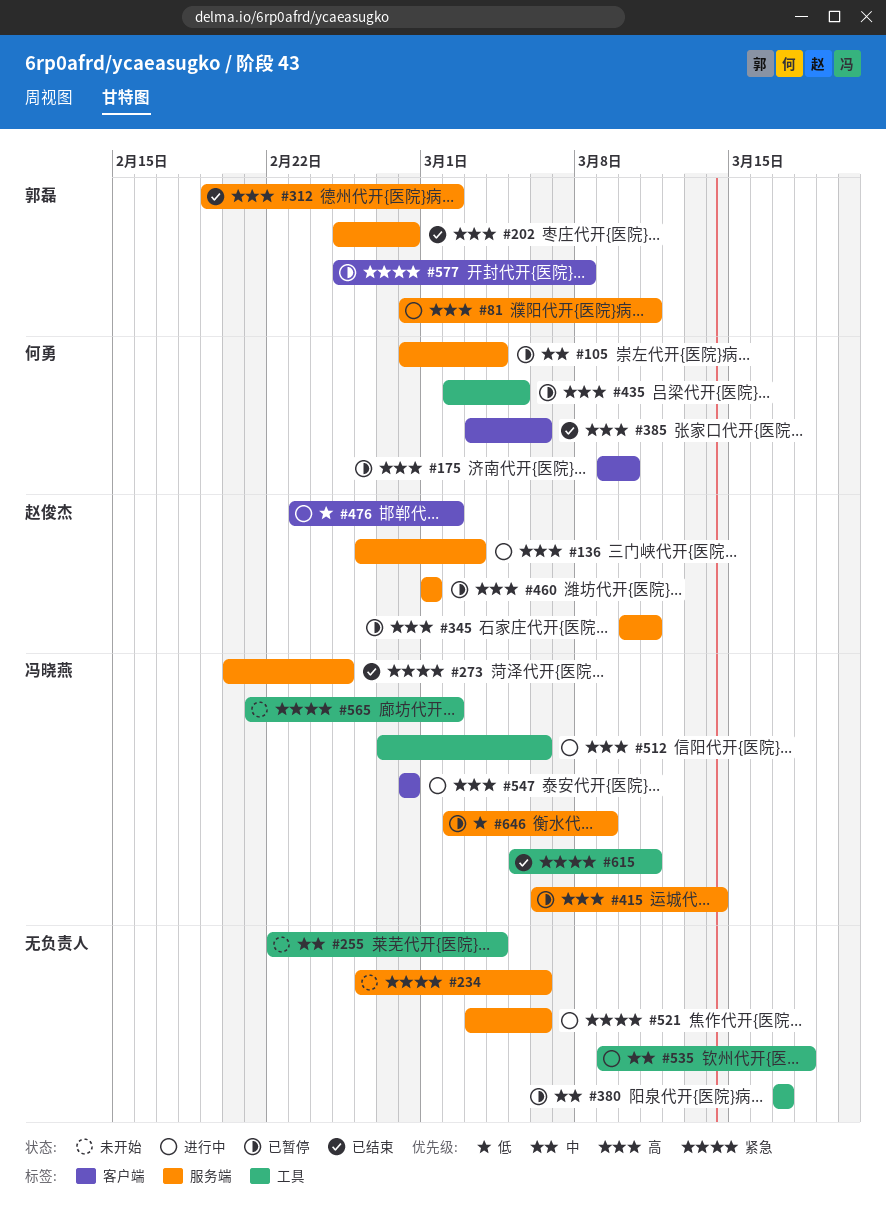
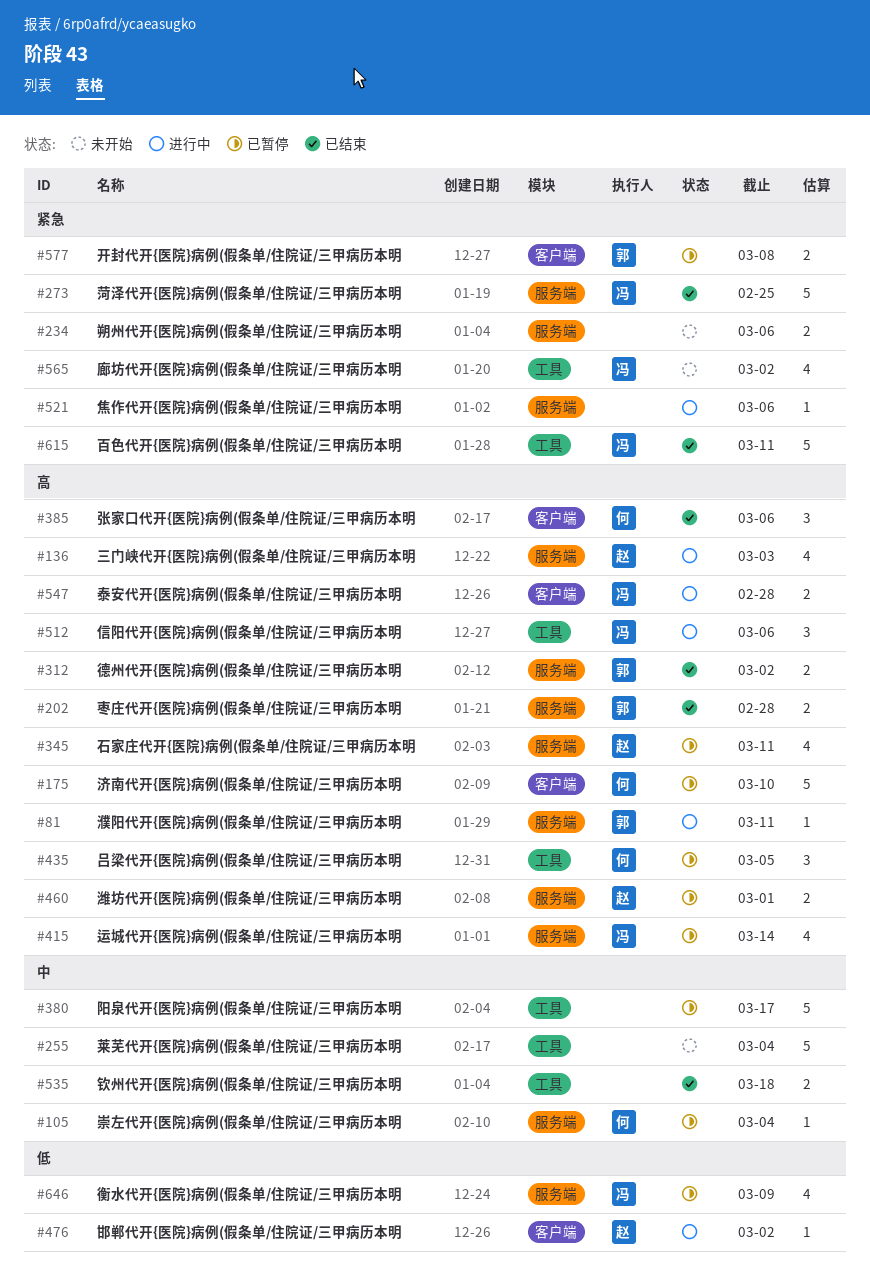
#535, status: 进行中 -> 已结束

